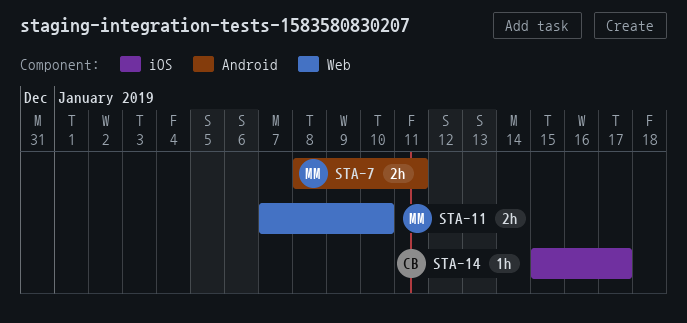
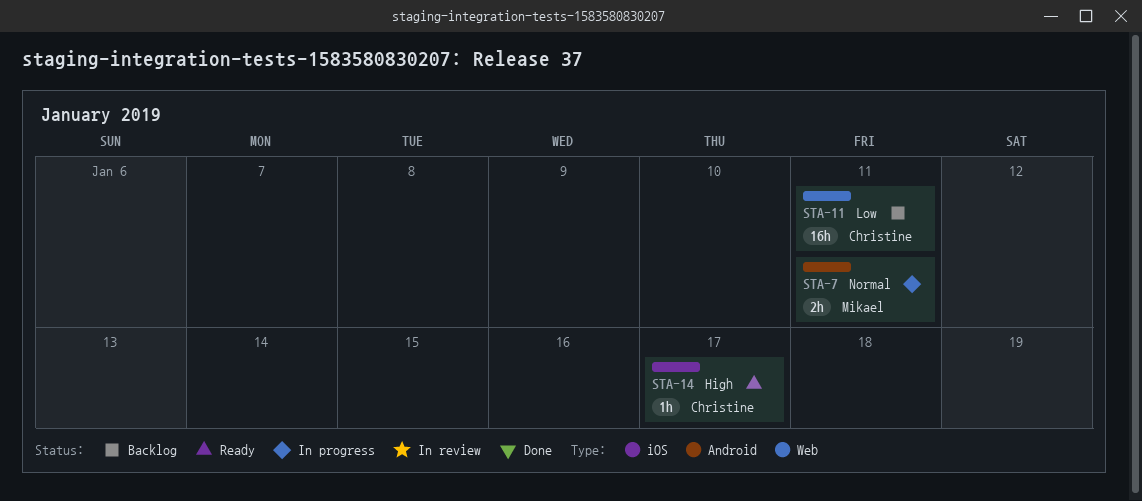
STA-11, owner: Mikael -> Christine
STA-11, estimate: 2h -> 16h
STA-11, due: Jan 10 -> Jan 11

